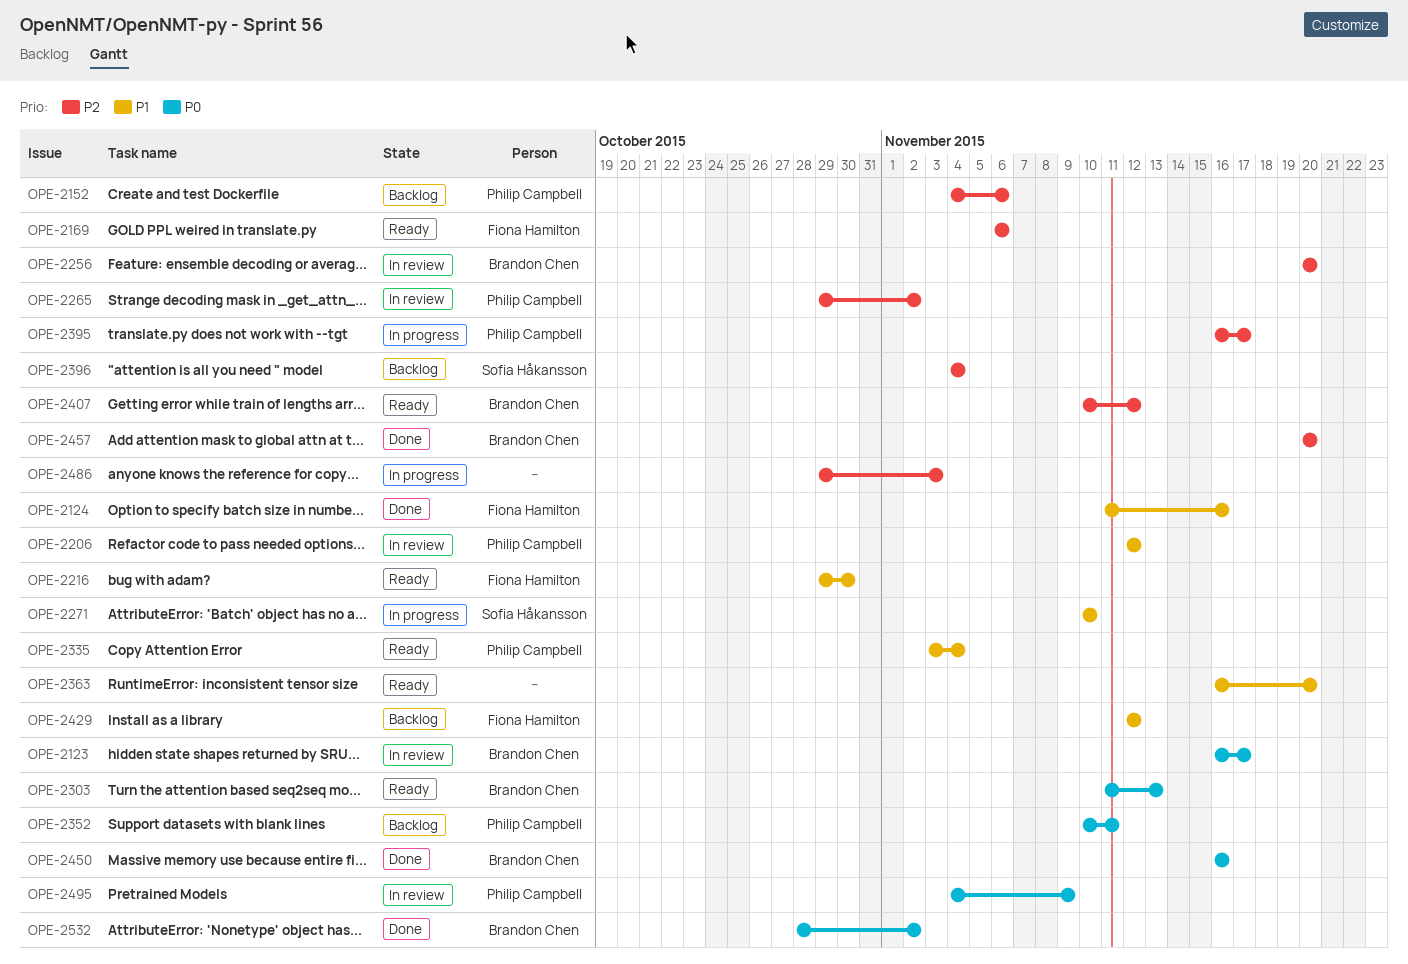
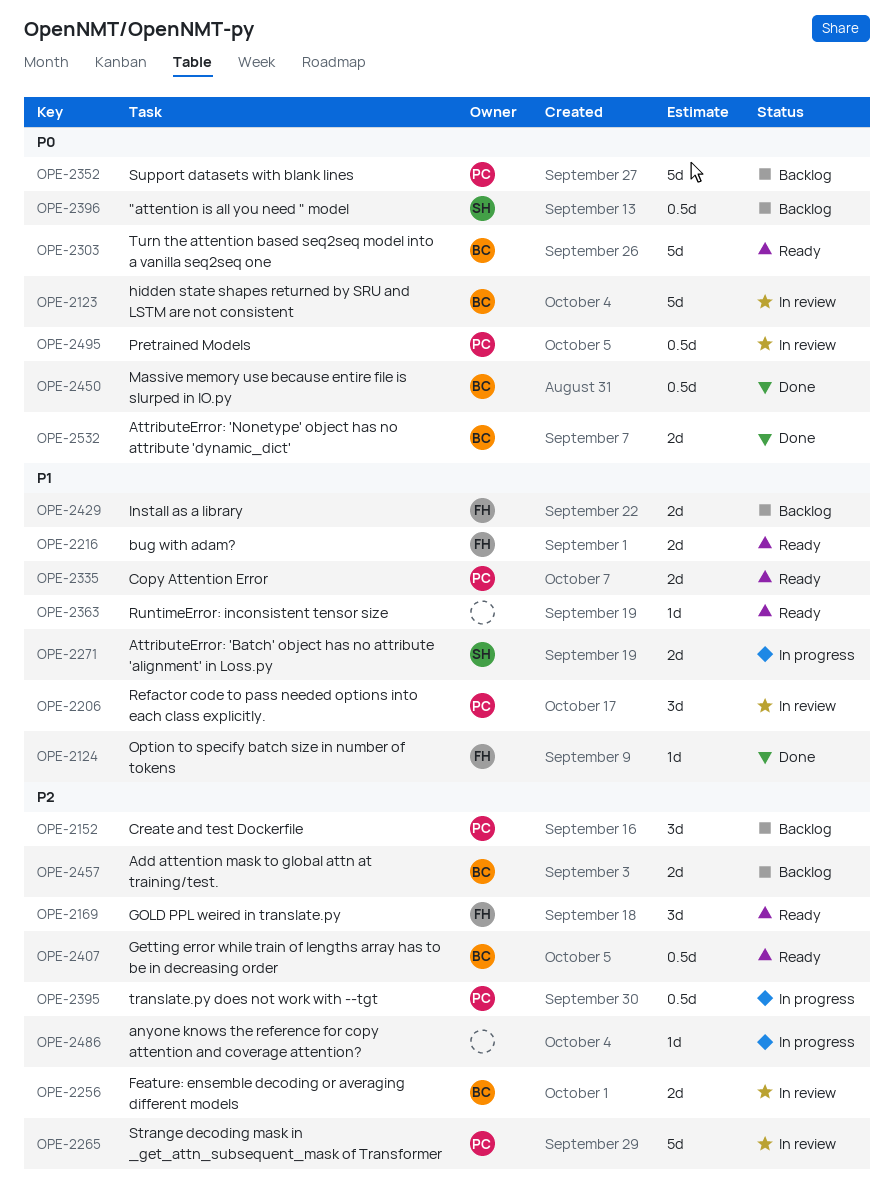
OPE-2396, priority: P2 -> P0
OPE-2457, status: Done -> Backlog

